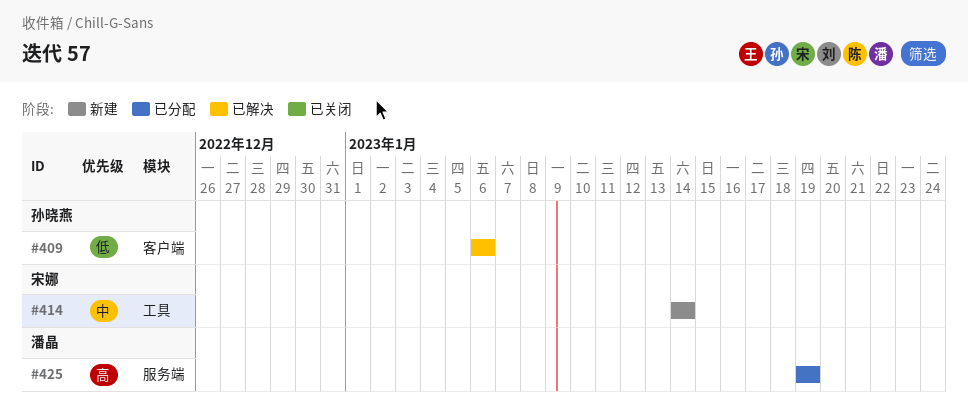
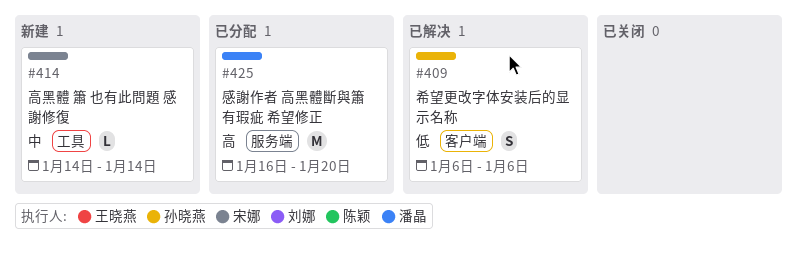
#425, start: Jan 19 -> Jan 16
#425, due: Jan 19 -> Jan 20

